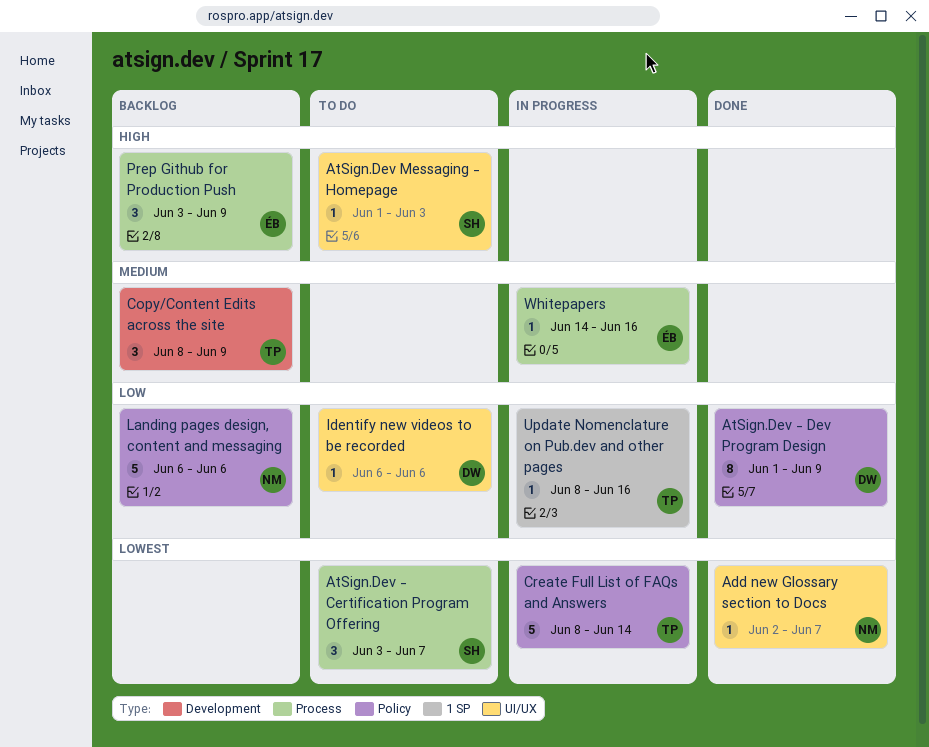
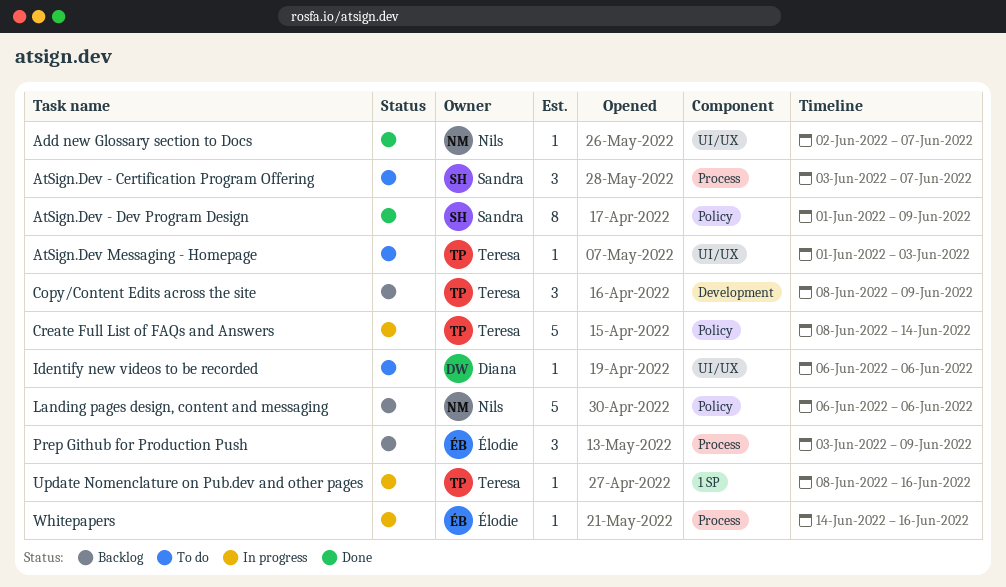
AtSign.Dev - Dev Program Design, owner: Diana -> Sandra
AtSign.Dev Messaging - Homepage, owner: Sandra -> Teresa

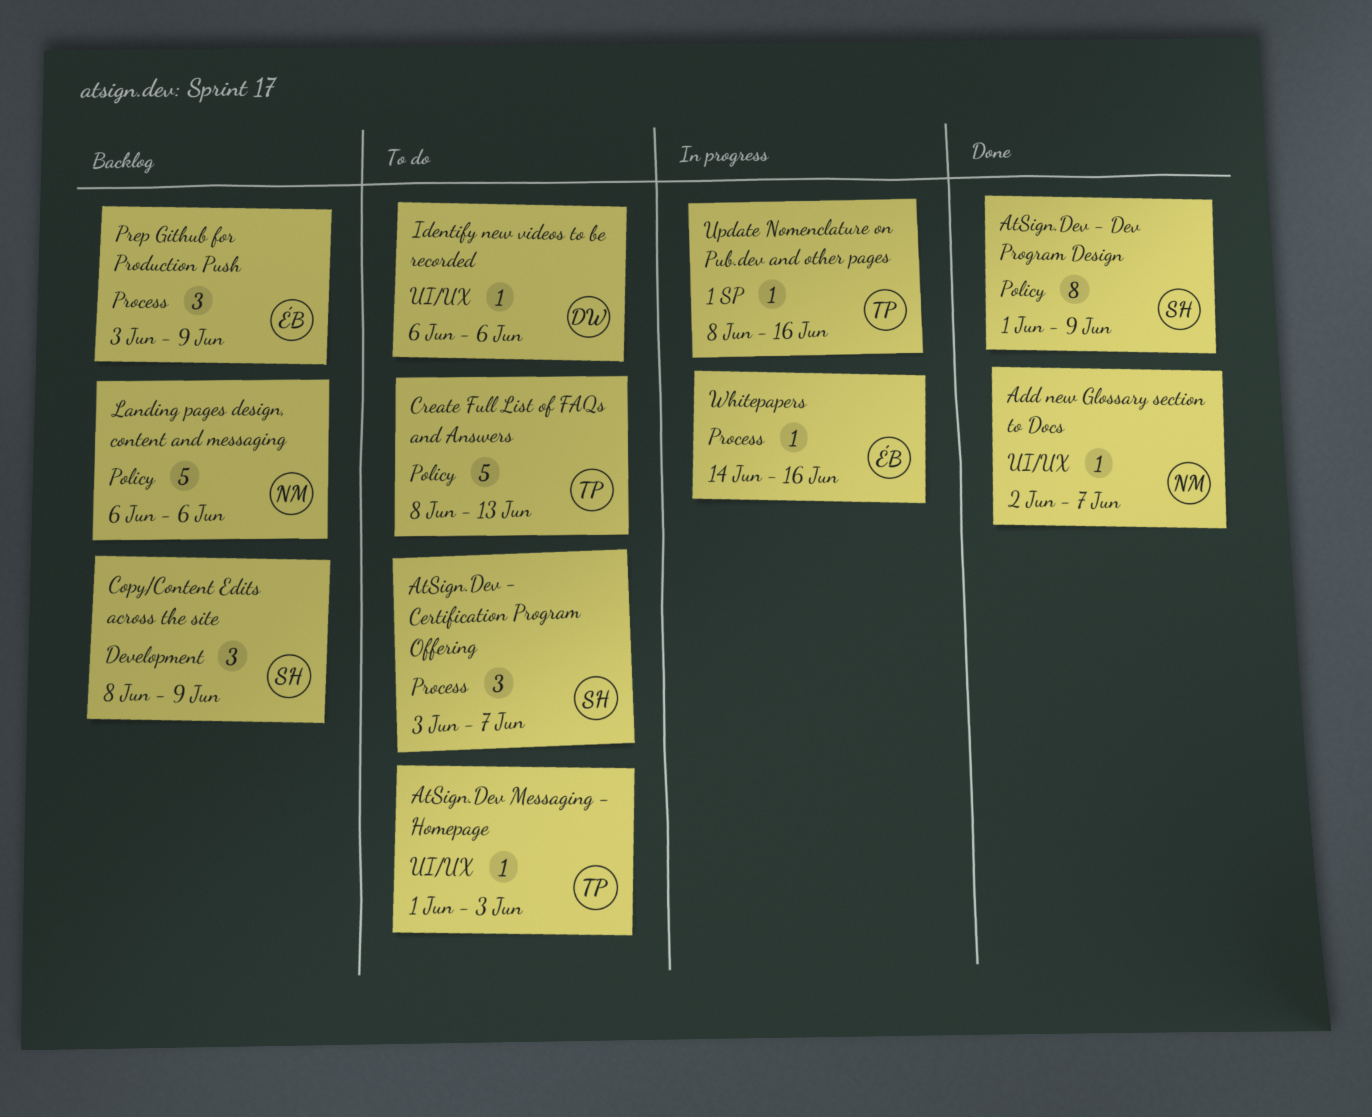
Copy/Content Edits across the site, owner: Teresa -> Sandra
Create Full List of FAQs and Answers, status: In progress -> To do
Create Full List of FAQs and Answers, due: Jun 14 -> Jun 13

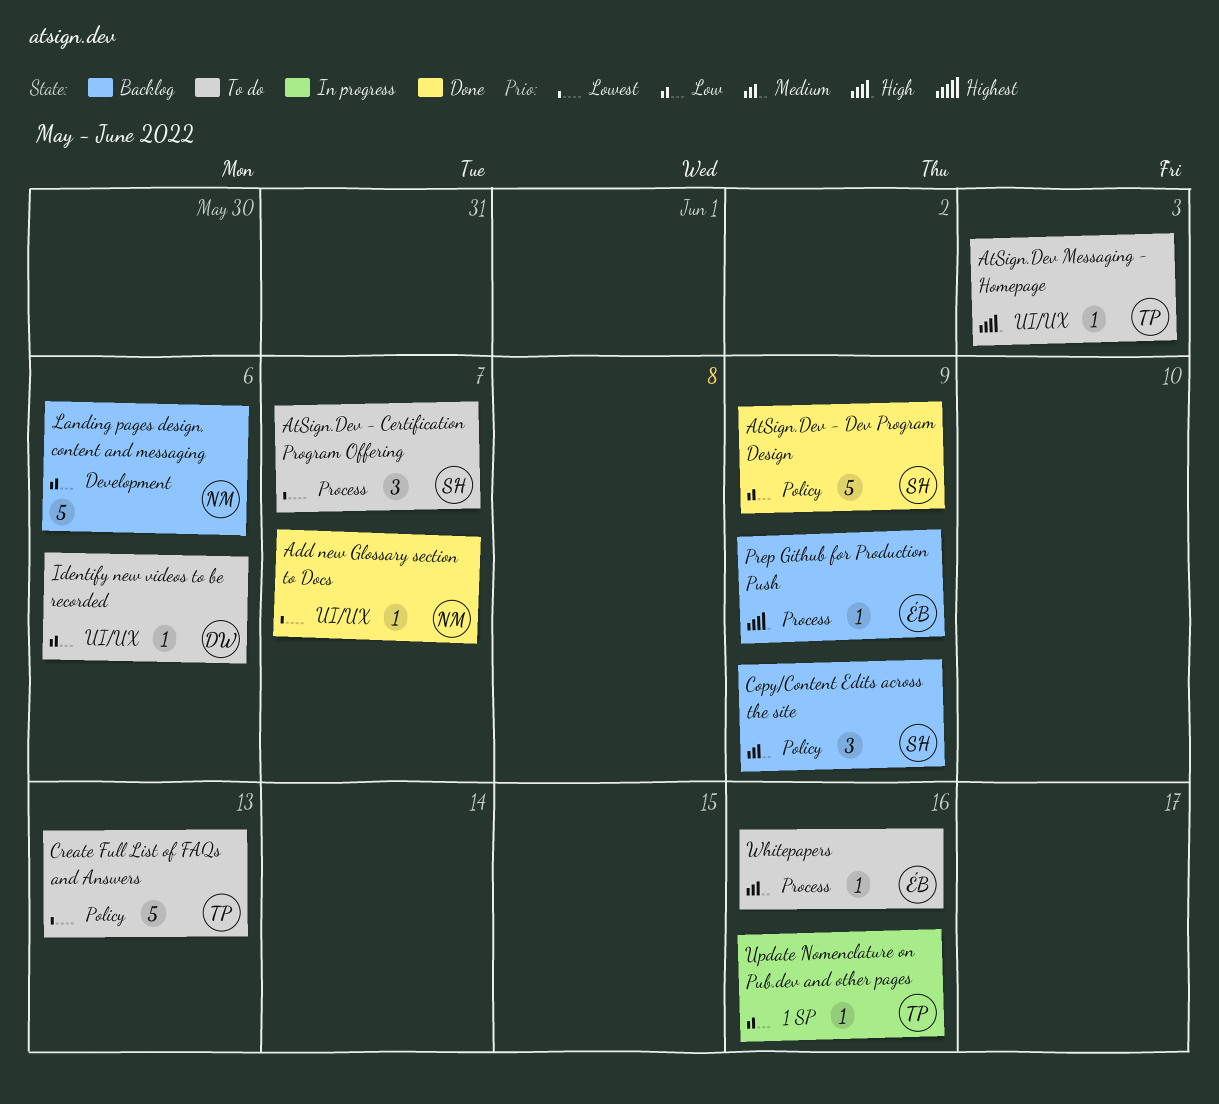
AtSign.Dev - Dev Program Design, estimate: 8 -> 5
Copy/Content Edits across the site, label: Development -> Policy
Landing pages design, content and messaging, label: Policy -> Development
Prep Github for Production Push, estimate: 3 -> 1
Whitepapers, status: In progress -> To do

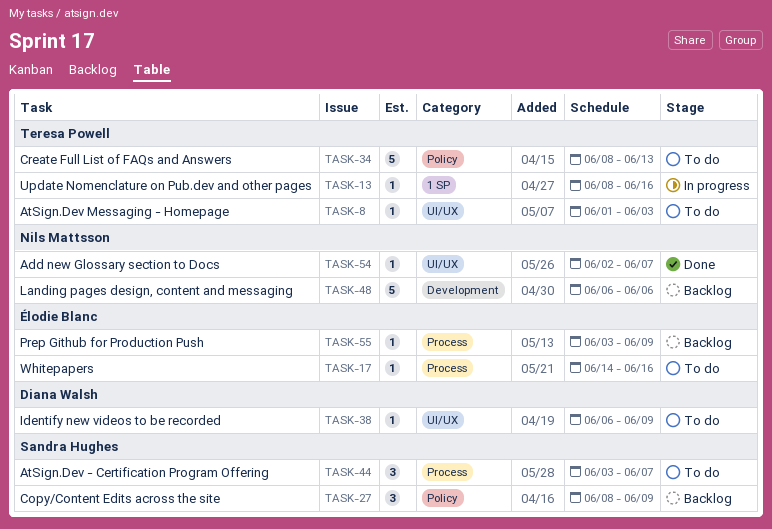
AtSign.Dev - Dev Program Design: present -> none
Identify new videos to be recorded, due: Jun 6 -> Jun 9

